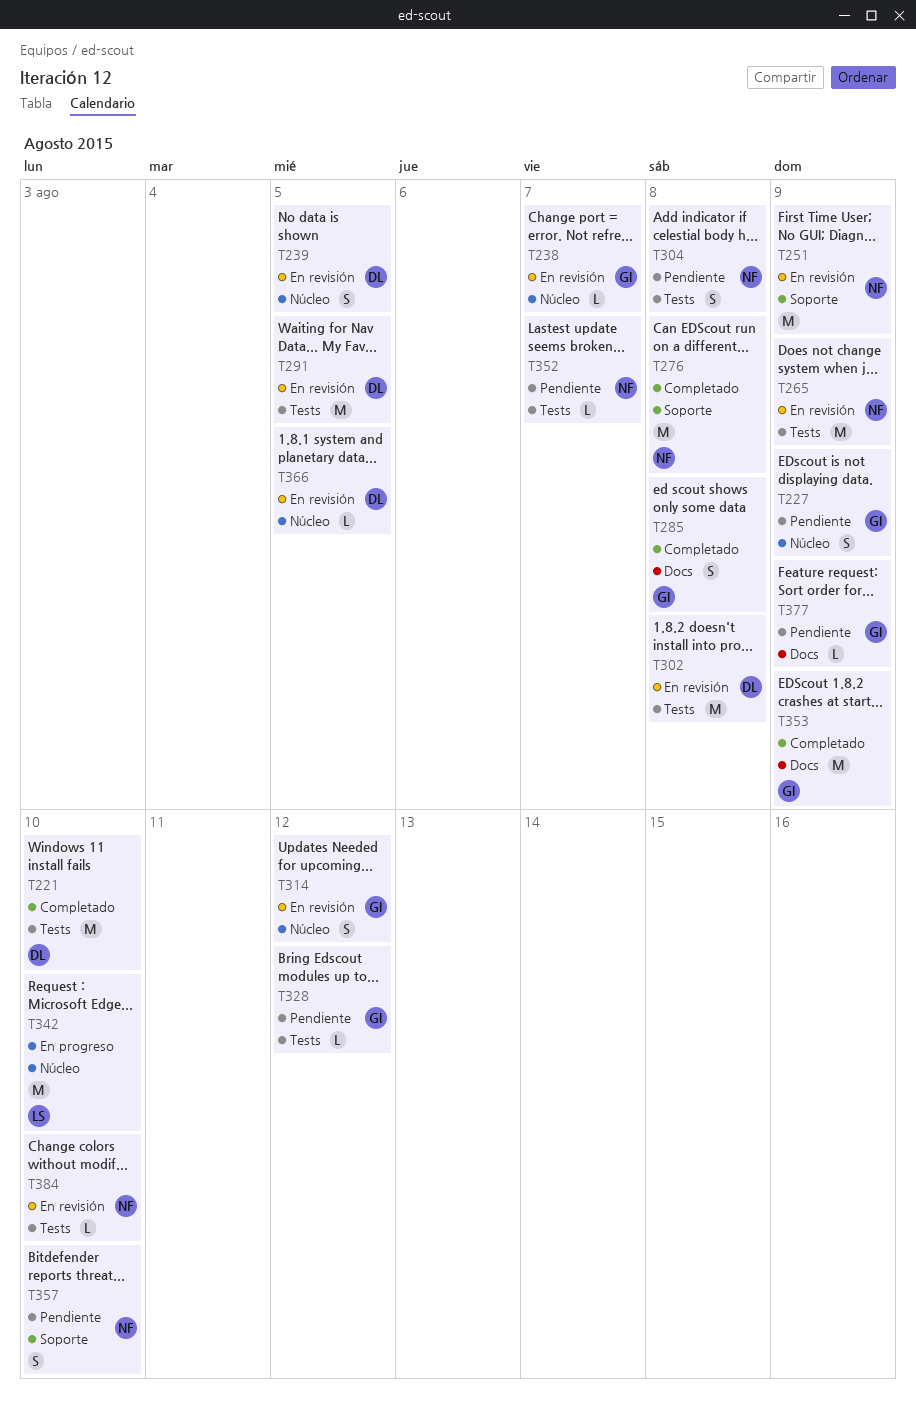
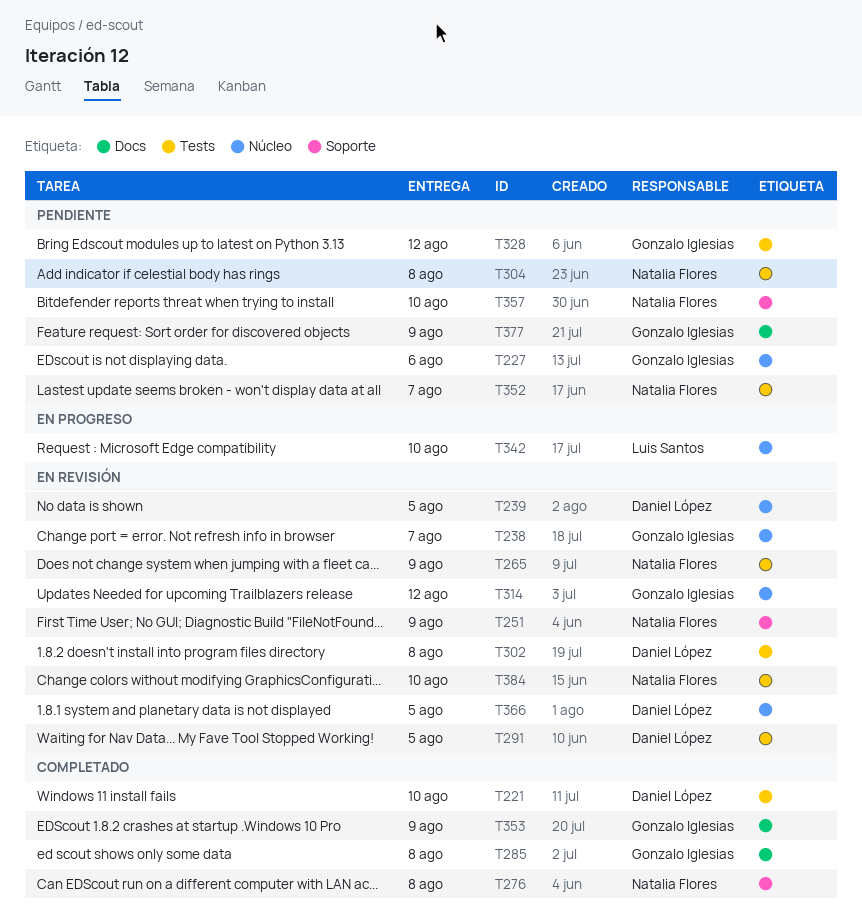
T227, due: Aug 9 -> Aug 6

